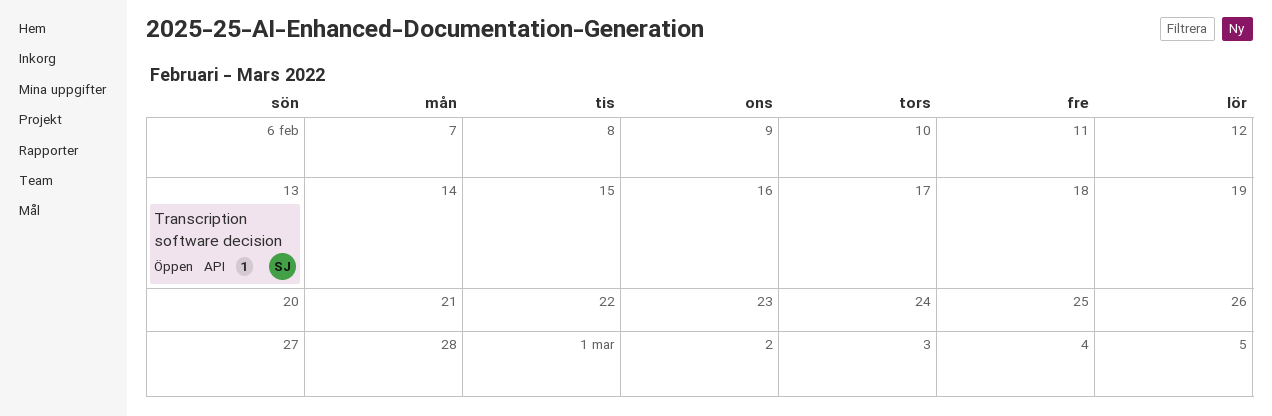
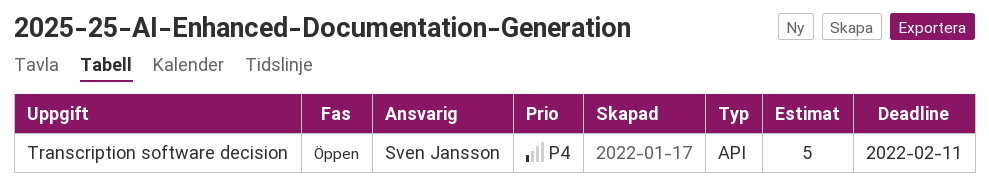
Transcription software decision, estimate: 1 -> 5
Transcription software decision, due: Feb 13 -> Feb 11

